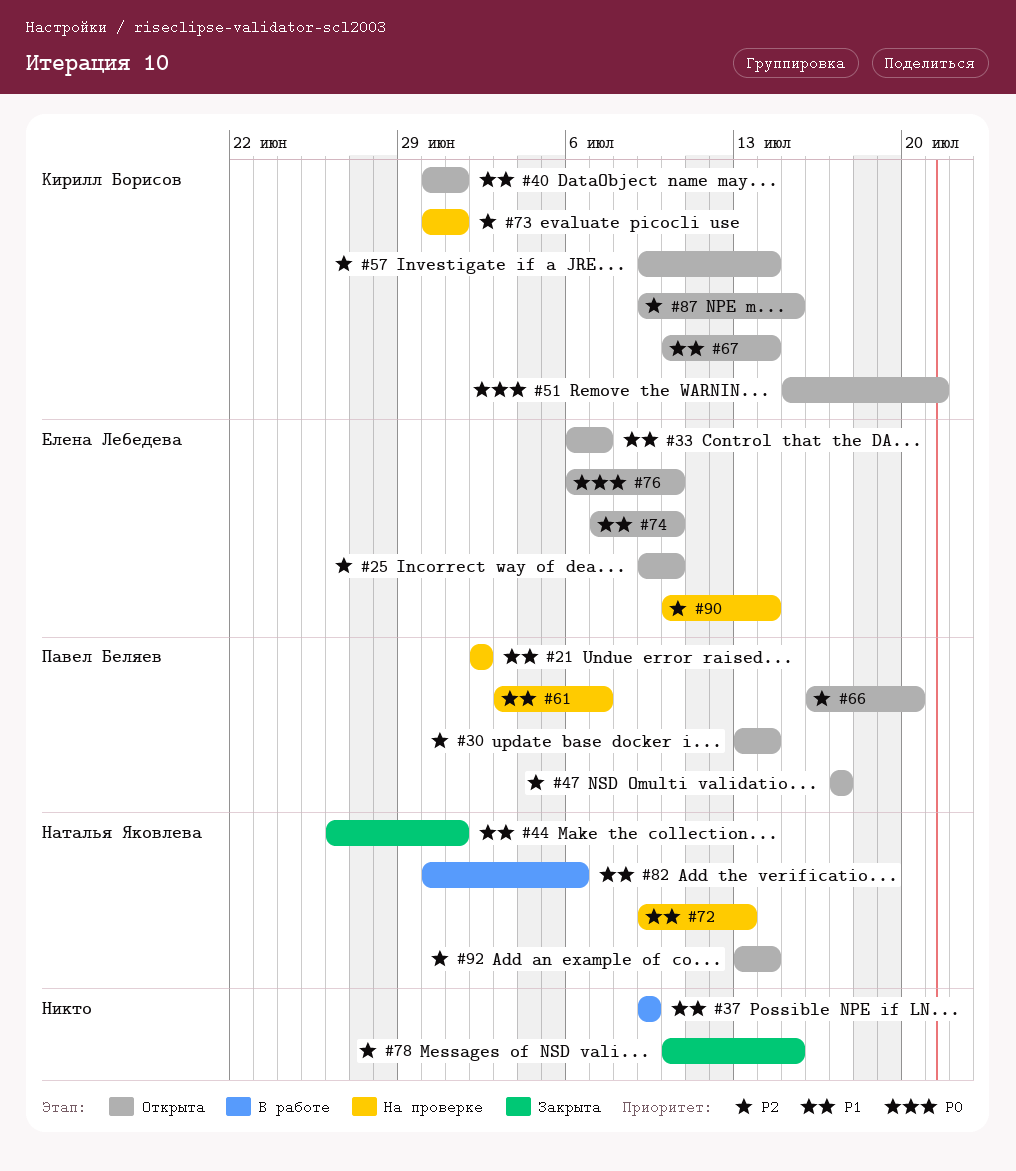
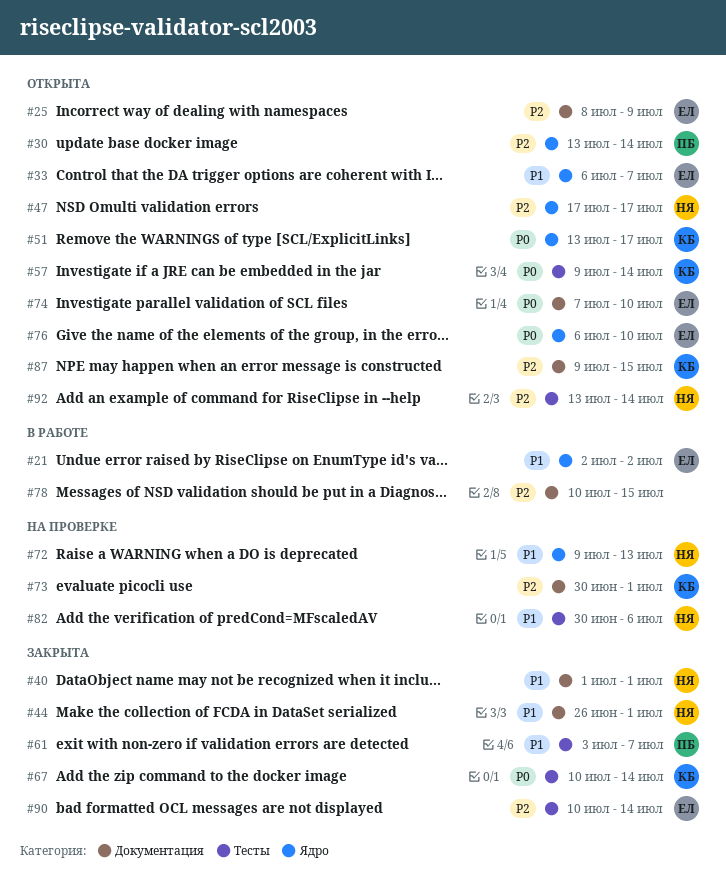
#21, status: На проверке -> В работе
#21, owner: Павел Беляев -> Елена Лебедева
#25, start: Jul 9 -> Jul 8
#25, due: Jul 10 -> Jul 9
#37: present -> none
#40, status: Открыта -> Закрыта
#40, owner: Кирилл Борисов -> Наталья Яковлева
#40, start: Jun 30 -> Jul 1
#47, owner: Павел Беляев -> Наталья Яковлева
#51, start: Jul 15 -> Jul 13
#51, due: Jul 21 -> Jul 17
#57, priority: P2 -> P0
#61, status: На проверке -> Закрыта
#66: present -> none
#67, status: Открыта -> Закрыта
#67, priority: P1 -> P0
#74, priority: P1 -> P0
#78, status: Закрыта -> В работе
#82, status: В работе -> На проверке
#90, status: На проверке -> Закрыта

